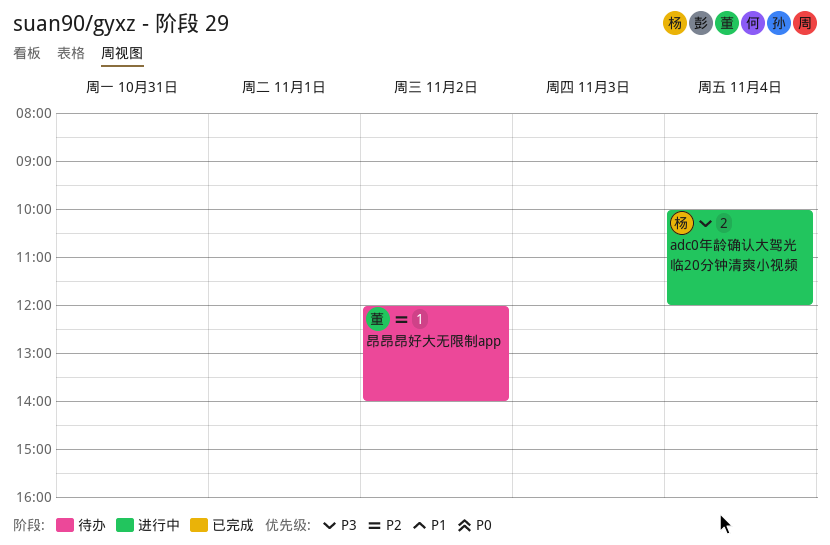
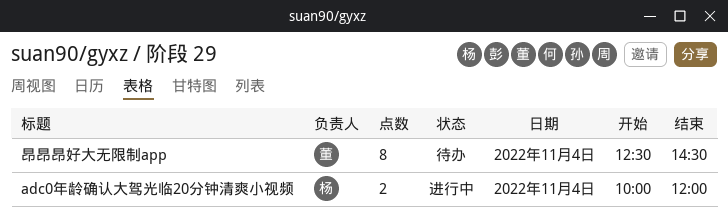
昂昂昂好大无限制app, estimate: 1 -> 8
昂昂昂好大无限制app, day: Nov 2 -> Nov 4
昂昂昂好大无限制app, begins: 12:00 -> 12:30
昂昂昂好大无限制app, ends: 14:00 -> 14:30

